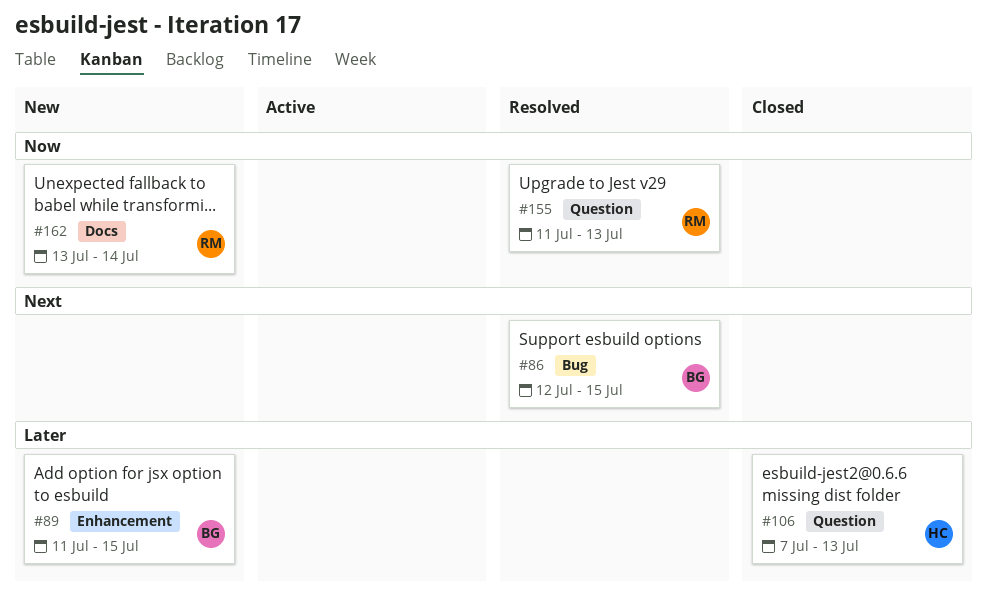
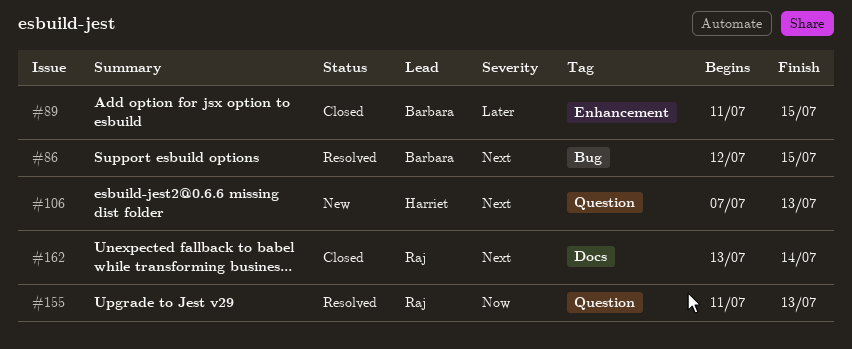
#89, status: New -> Closed
#106, status: Closed -> New
#106, priority: Later -> Next
#162, status: New -> Closed
#162, priority: Now -> Next

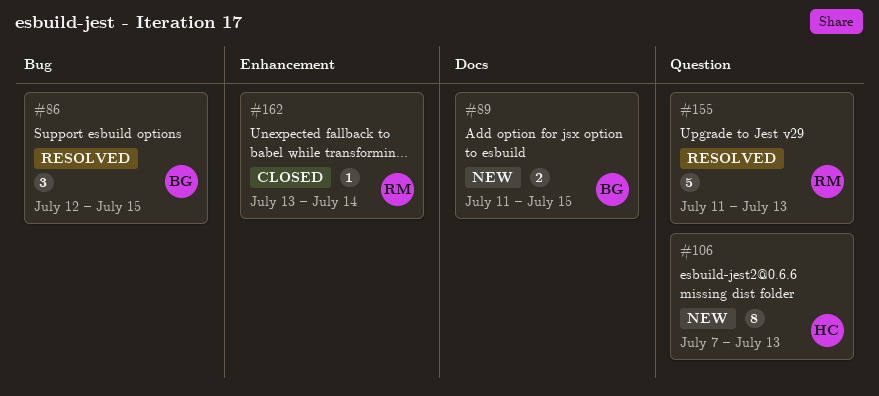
#89, status: Closed -> New
#89, label: Enhancement -> Docs
#162, label: Docs -> Enhancement

